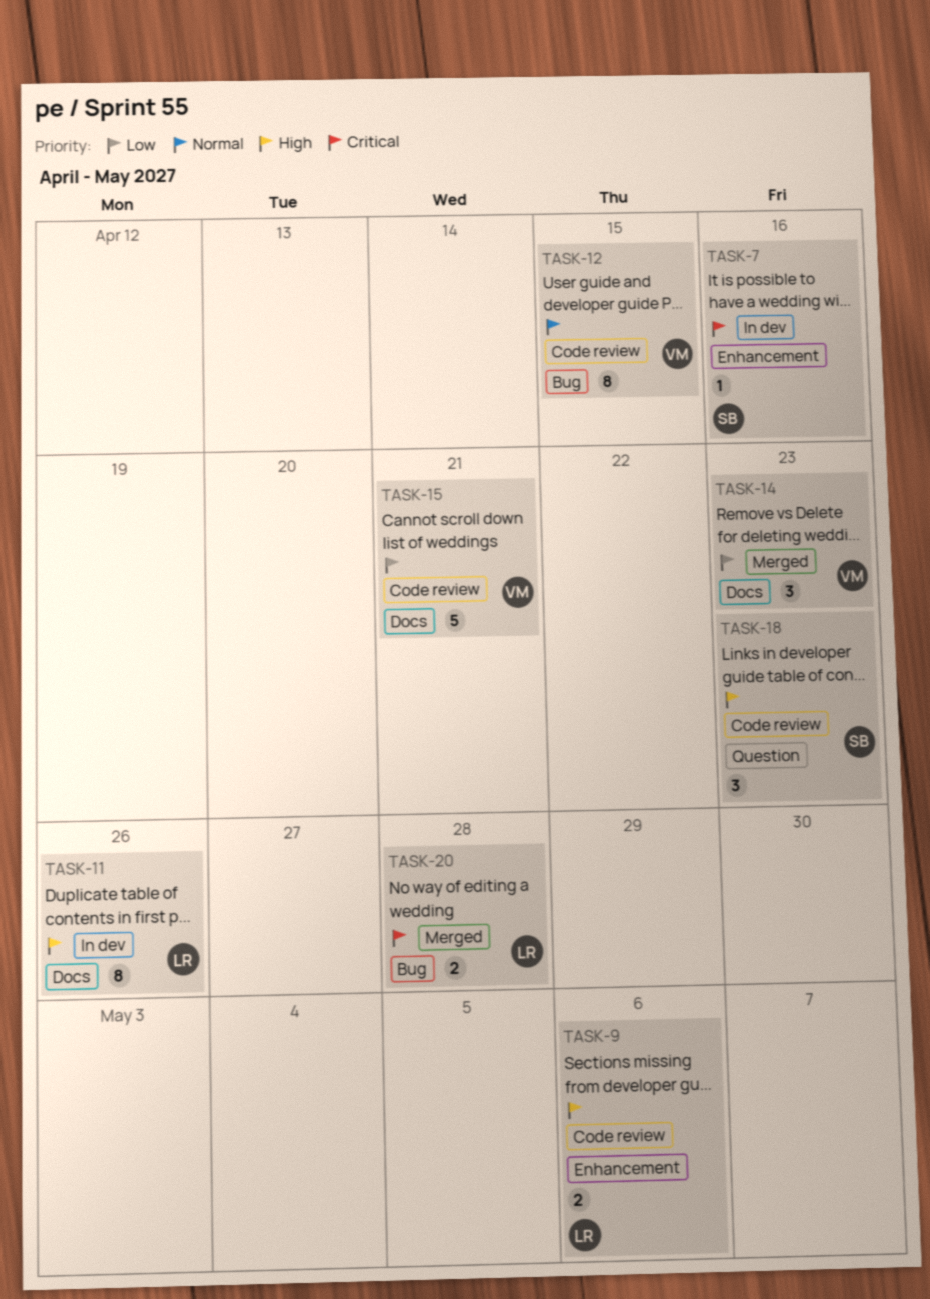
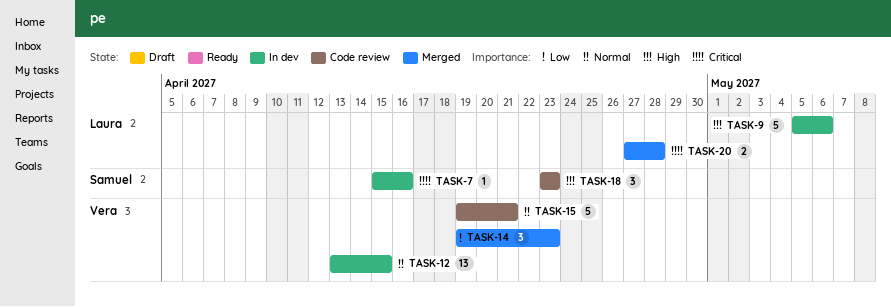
TASK-9, status: Code review -> In dev
TASK-9, estimate: 2 -> 5
TASK-11: present -> none
TASK-12, status: Code review -> In dev
TASK-12, estimate: 8 -> 13
TASK-15, priority: Low -> Normal

